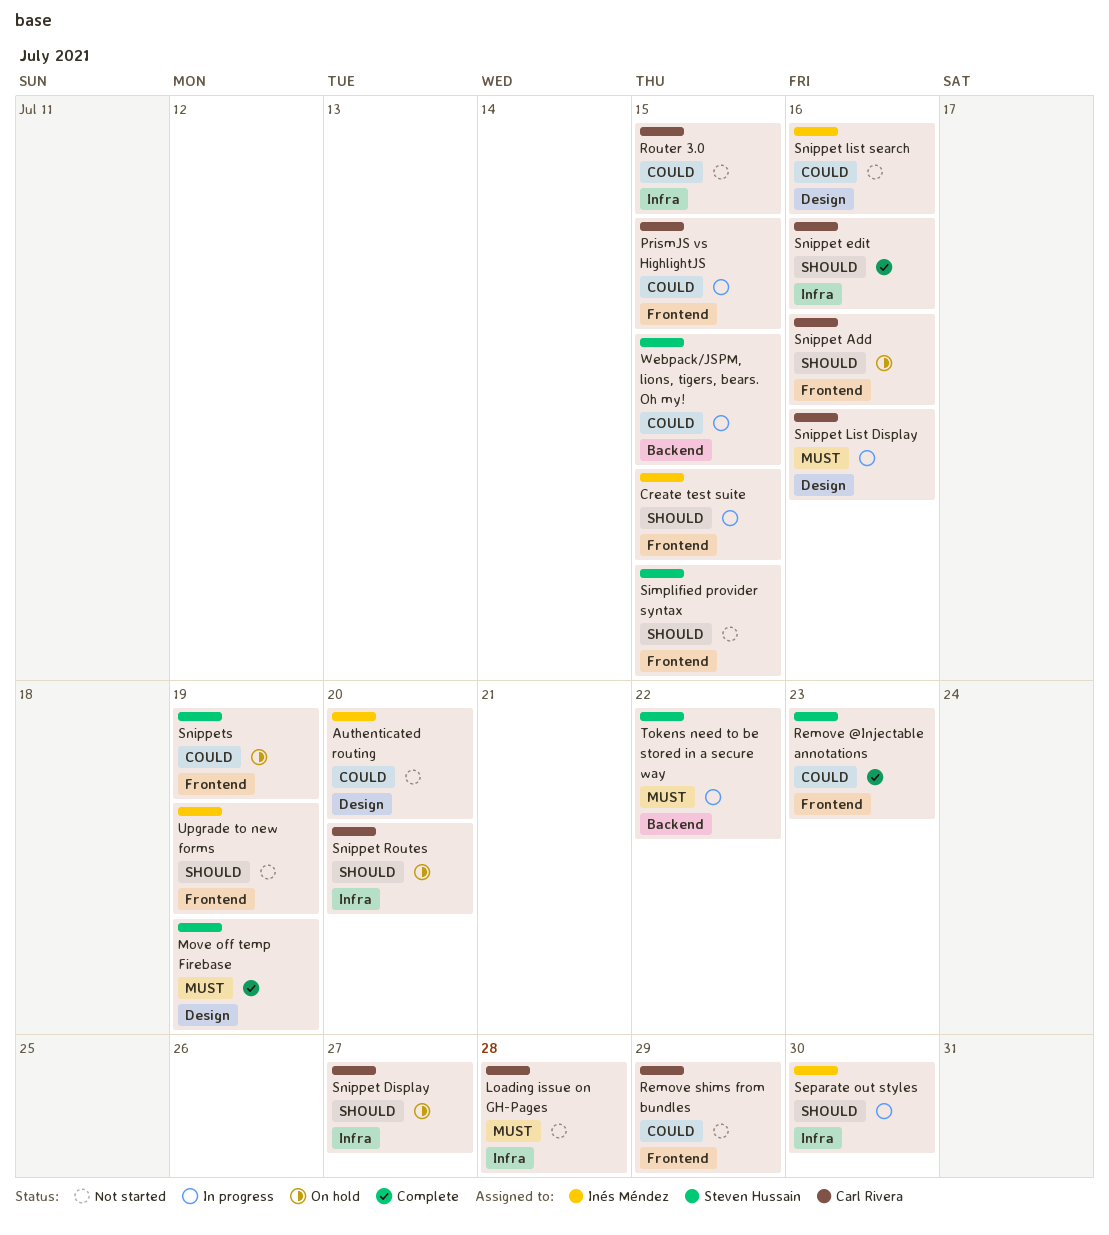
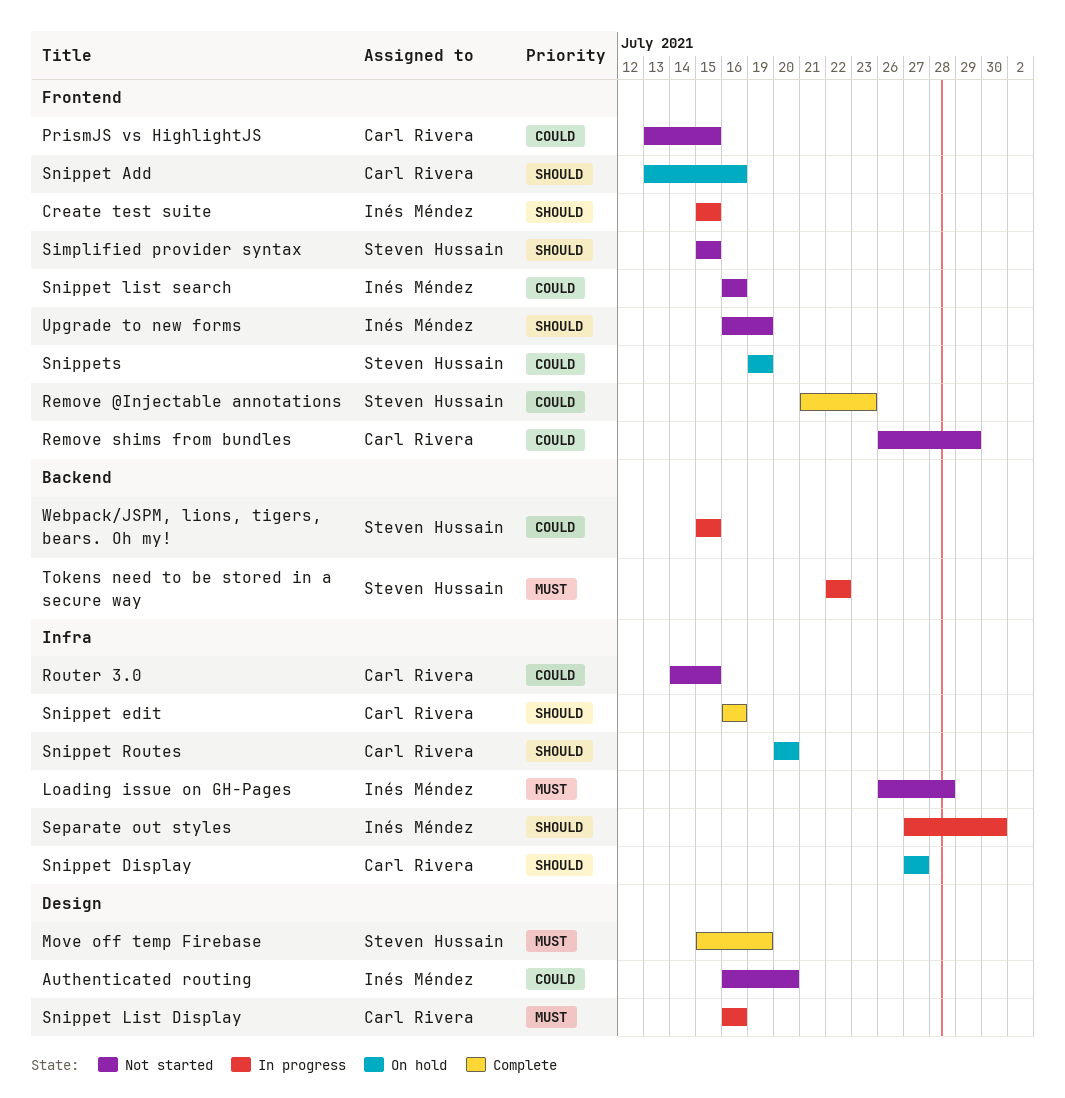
Loading issue on GH-Pages, owner: Carl Rivera -> Inés Méndez
PrismJS vs HighlightJS, status: In progress -> Not started
Snippet list search, label: Design -> Frontend

